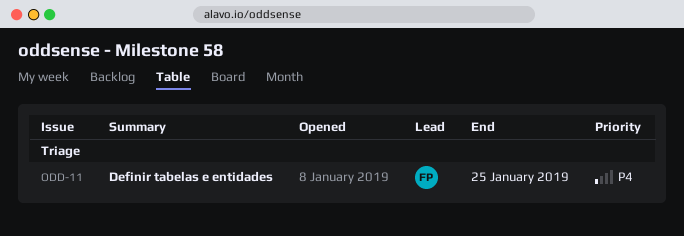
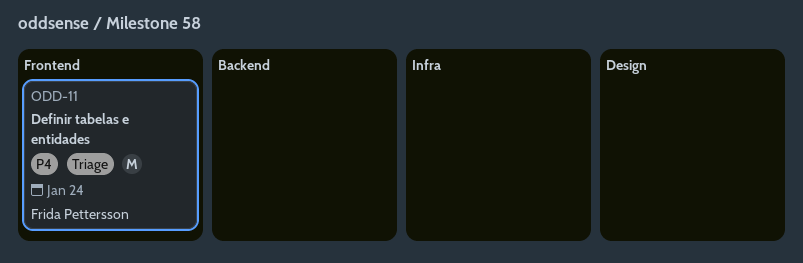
ODD-11, due: Jan 25 -> Jan 24

